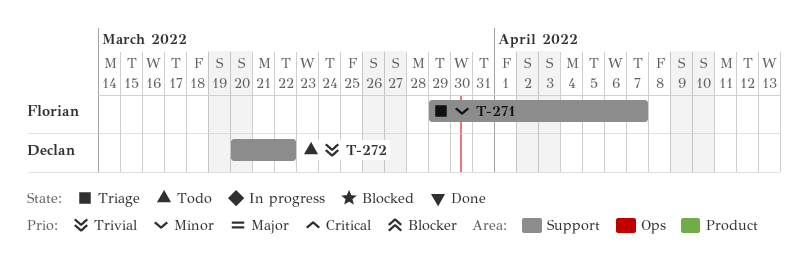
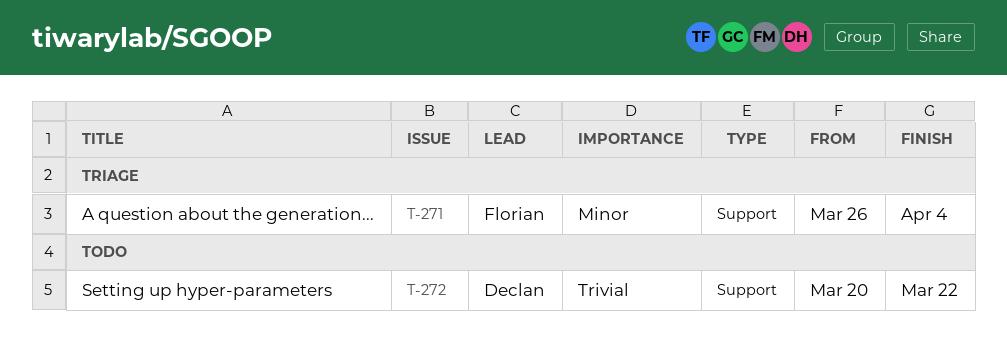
T-271, start: Mar 29 -> Mar 26
T-271, due: Apr 7 -> Apr 4

